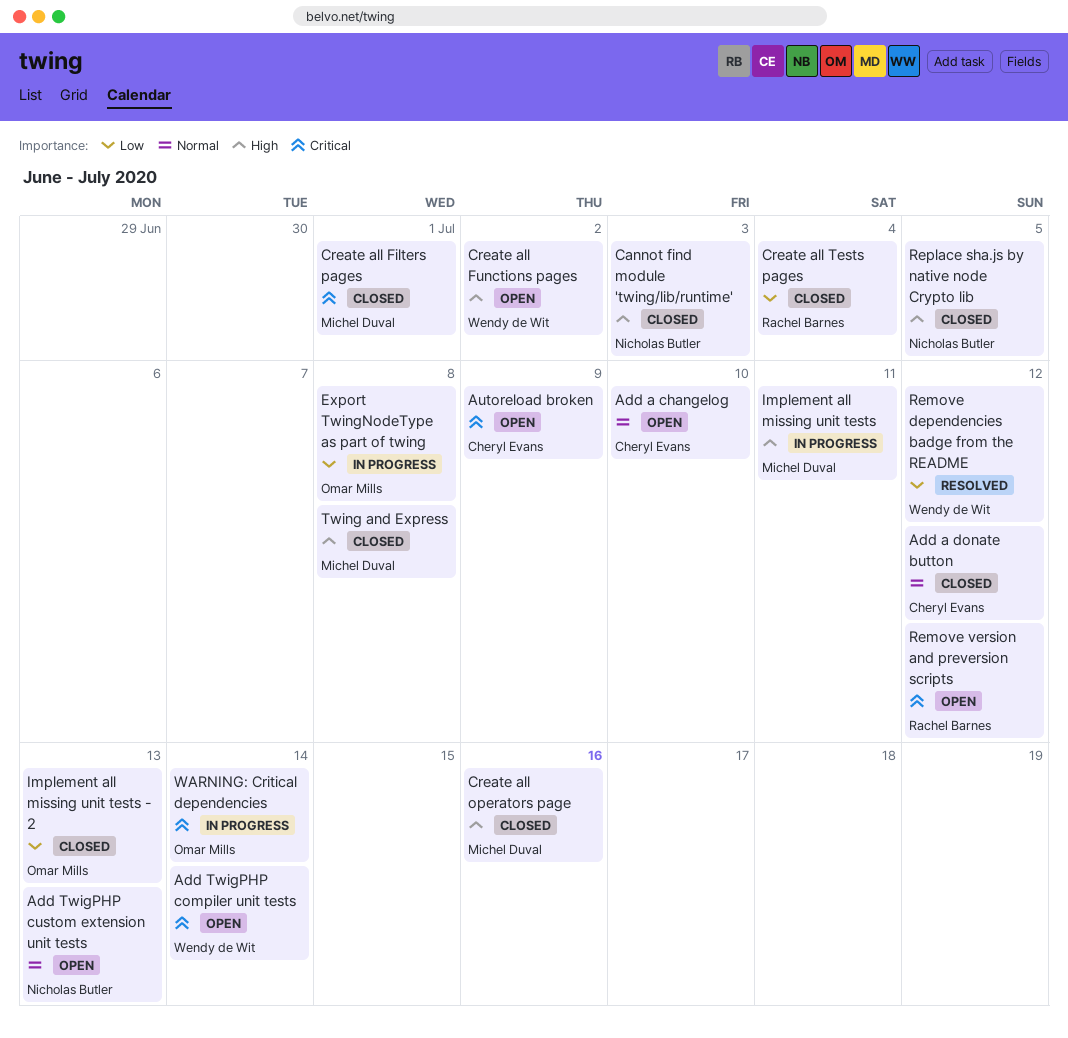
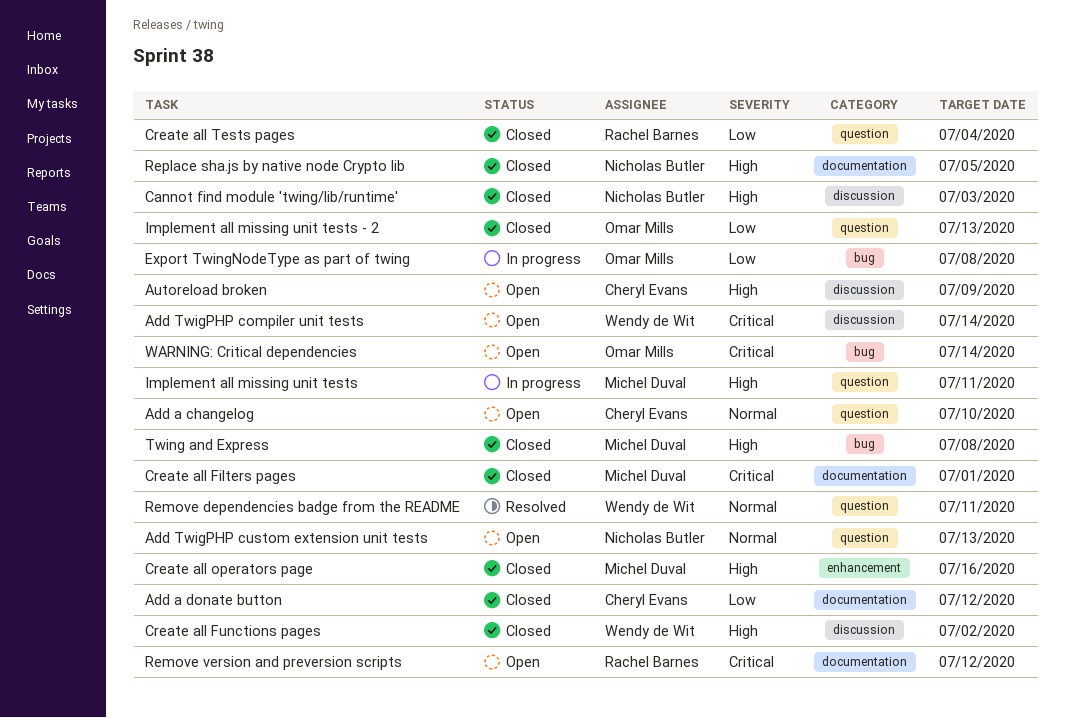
Add a donate button, priority: Normal -> Low
Autoreload broken, priority: Critical -> High
Create all Functions pages, status: Open -> Closed
Remove dependencies badge from the README, priority: Low -> Normal
Remove dependencies badge from the README, due: Jul 12 -> Jul 11
WARNING: Critical dependencies, status: In progress -> Open

